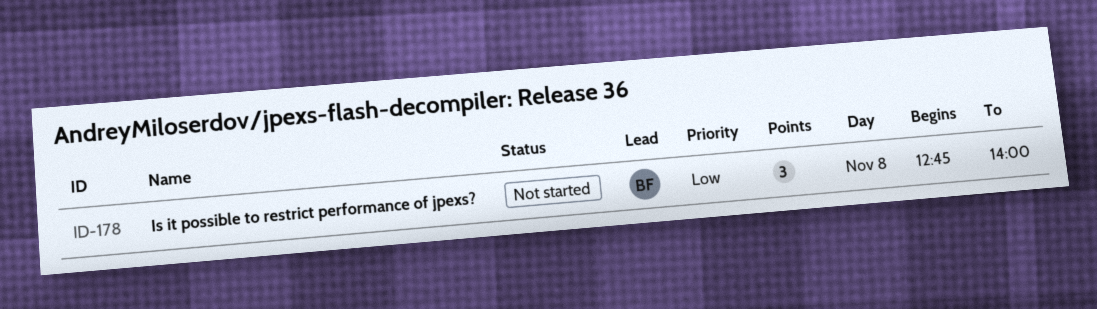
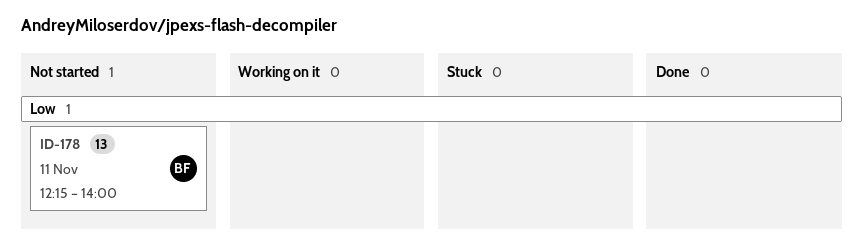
ID-178, estimate: 3 -> 13
ID-178, day: Nov 8 -> Nov 11
ID-178, begins: 12:45 -> 12:15

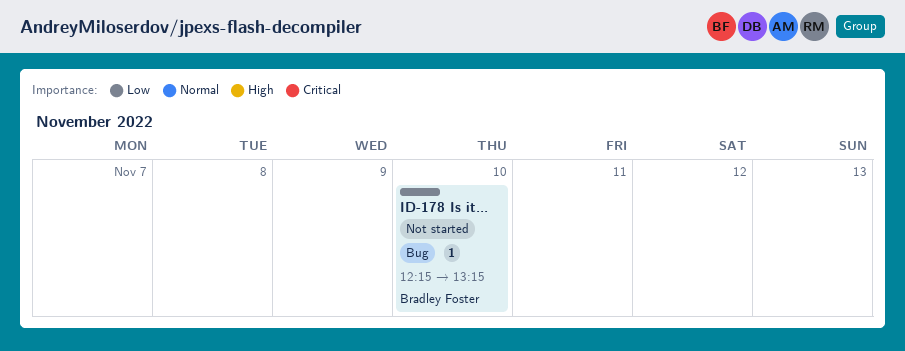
ID-178, estimate: 13 -> 1
ID-178, day: Nov 11 -> Nov 10
ID-178, ends: 14:00 -> 13:15

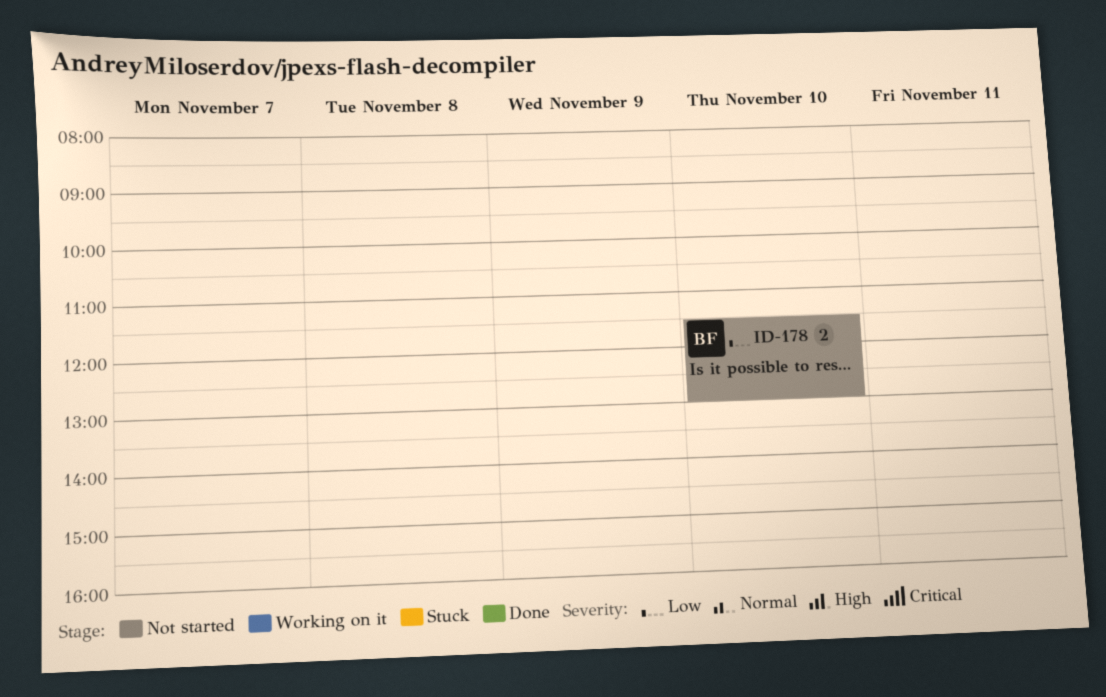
ID-178, estimate: 1 -> 2
ID-178, begins: 12:15 -> 11:30
ID-178, ends: 13:15 -> 13:00

